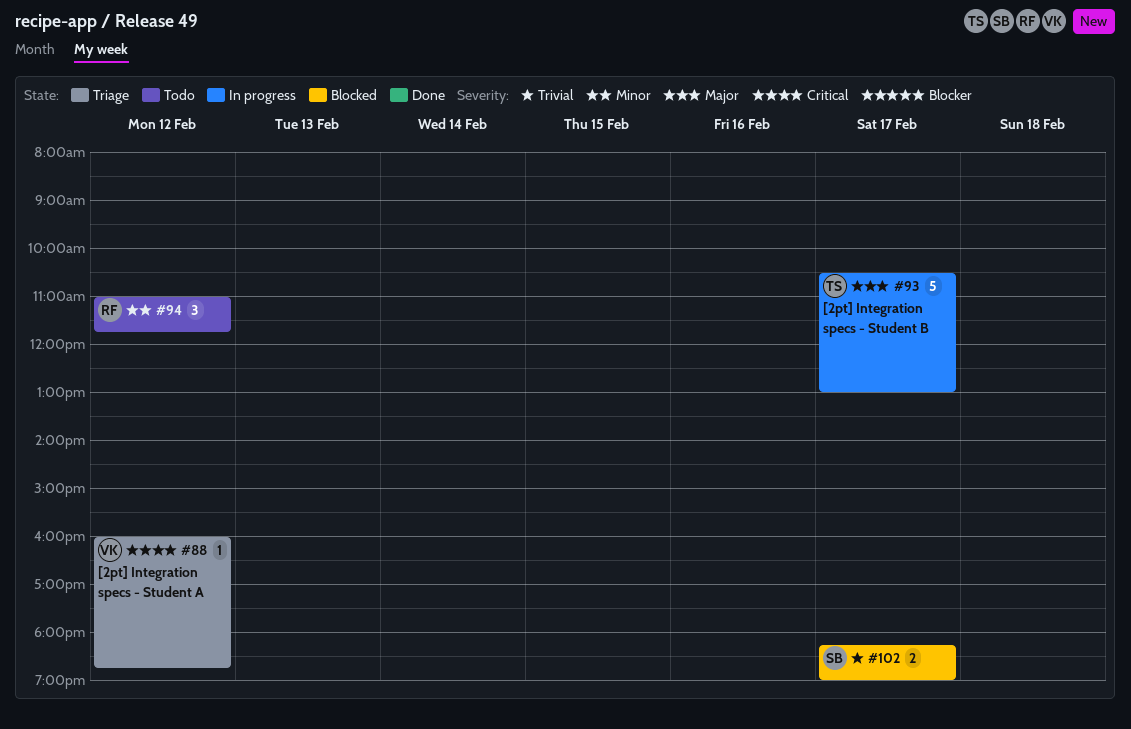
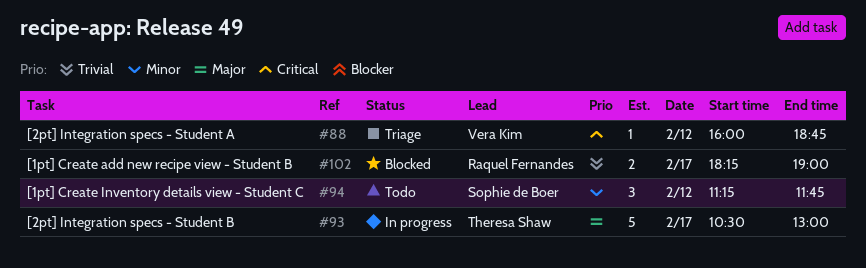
#94, owner: Raquel Fernandes -> Sophie de Boer
#94, begins: 11:00 -> 11:15
#102, owner: Sophie de Boer -> Raquel Fernandes

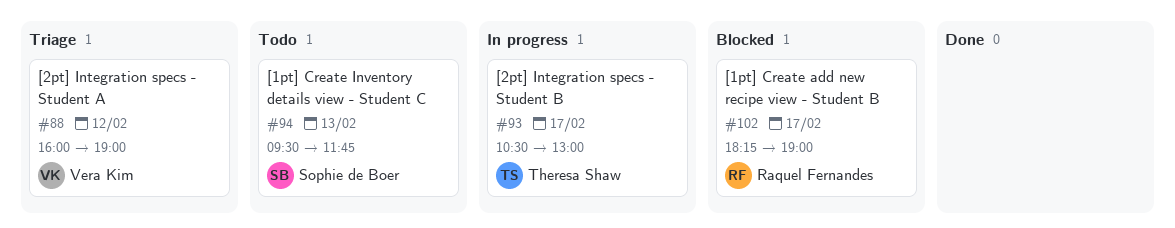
#88, ends: 18:45 -> 19:00
#94, day: Feb 12 -> Feb 13
#94, begins: 11:15 -> 09:30

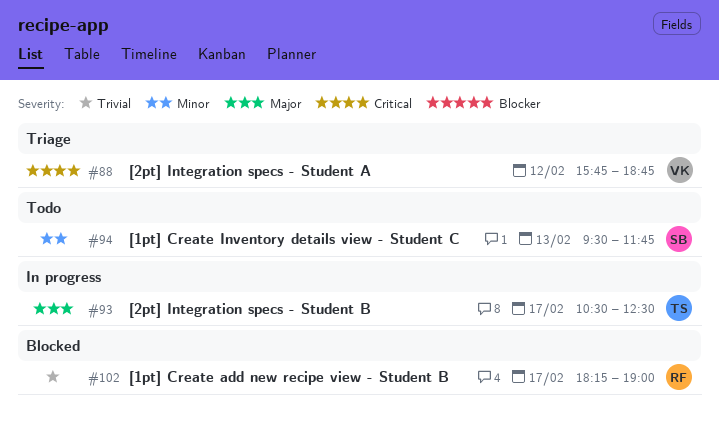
#88, begins: 16:00 -> 15:45
#88, ends: 19:00 -> 18:45
#93, ends: 13:00 -> 12:30

